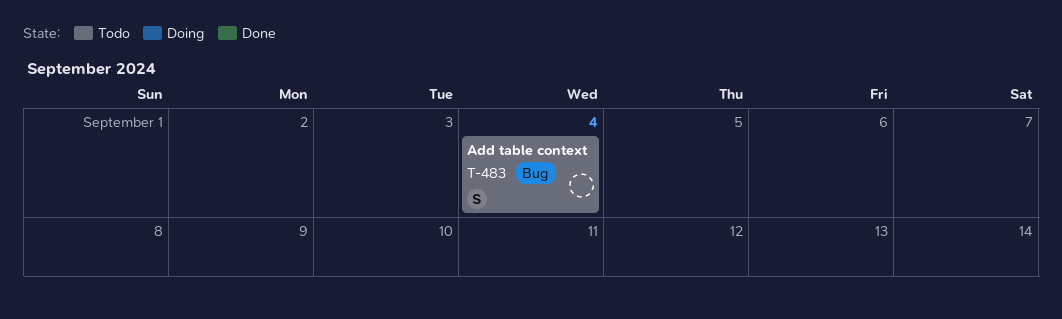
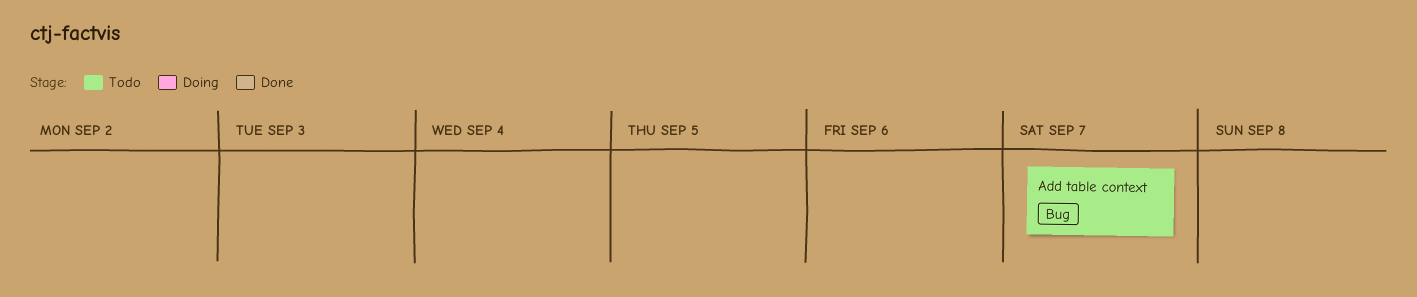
Add table context, due: Sep 4 -> Sep 7

